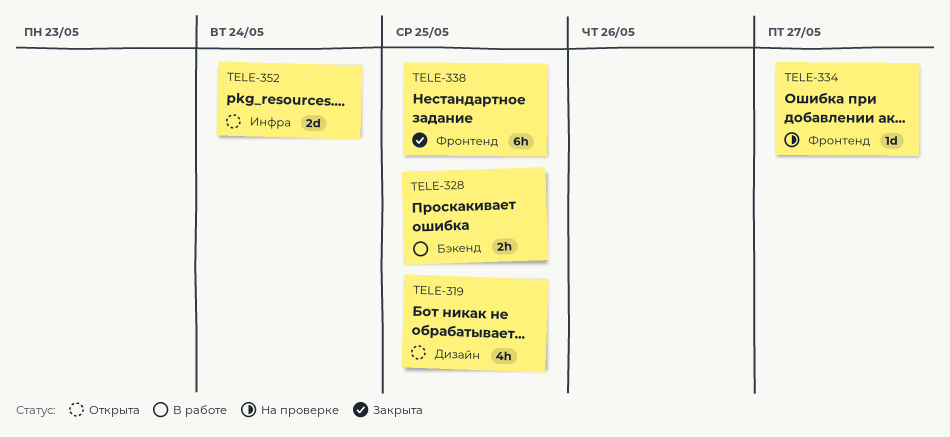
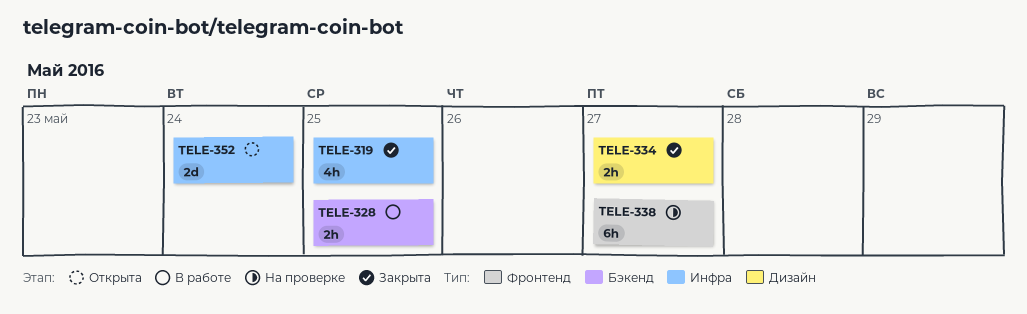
TELE-319, status: Открыта -> Закрыта
TELE-319, label: Дизайн -> Инфра
TELE-334, status: На проверке -> Закрыта
TELE-334, label: Фронтенд -> Дизайн
TELE-334, estimate: 1d -> 2h
TELE-338, status: Закрыта -> На проверке
TELE-338, due: May 25 -> May 27

